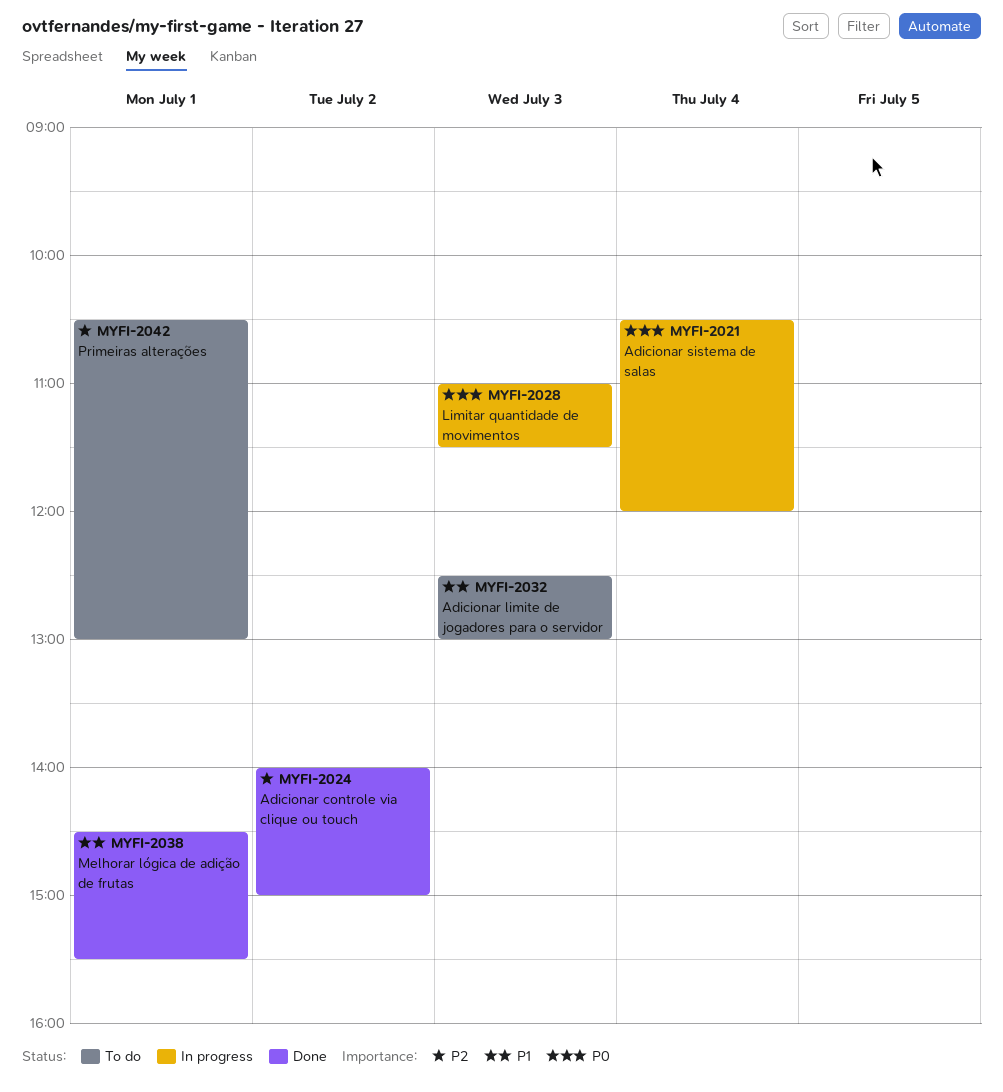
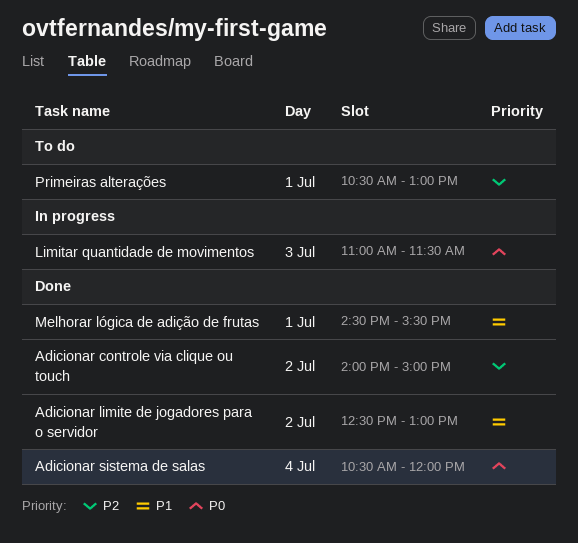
Adicionar limite de jogadores para o servidor, status: To do -> Done
Adicionar limite de jogadores para o servidor, day: Jul 3 -> Jul 2
Adicionar sistema de salas, status: In progress -> Done

